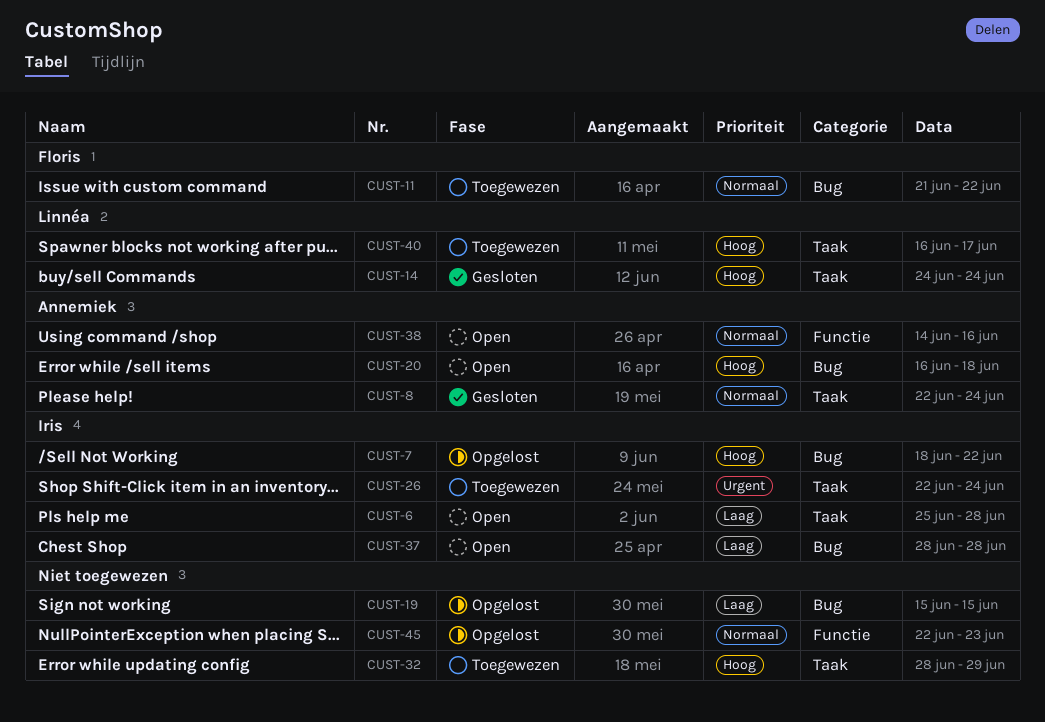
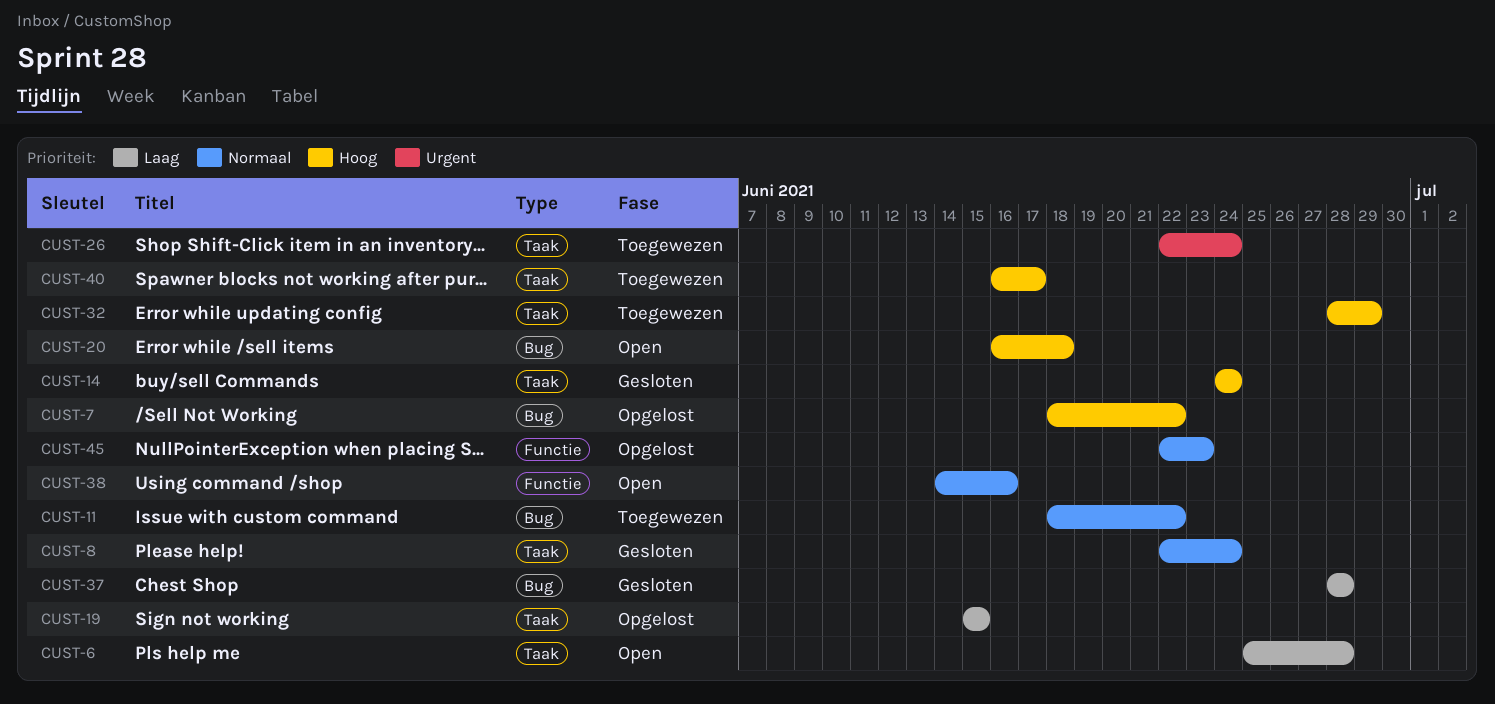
CUST-11, start: Jun 21 -> Jun 18
CUST-19, label: Bug -> Taak
CUST-37, status: Open -> Gesloten

